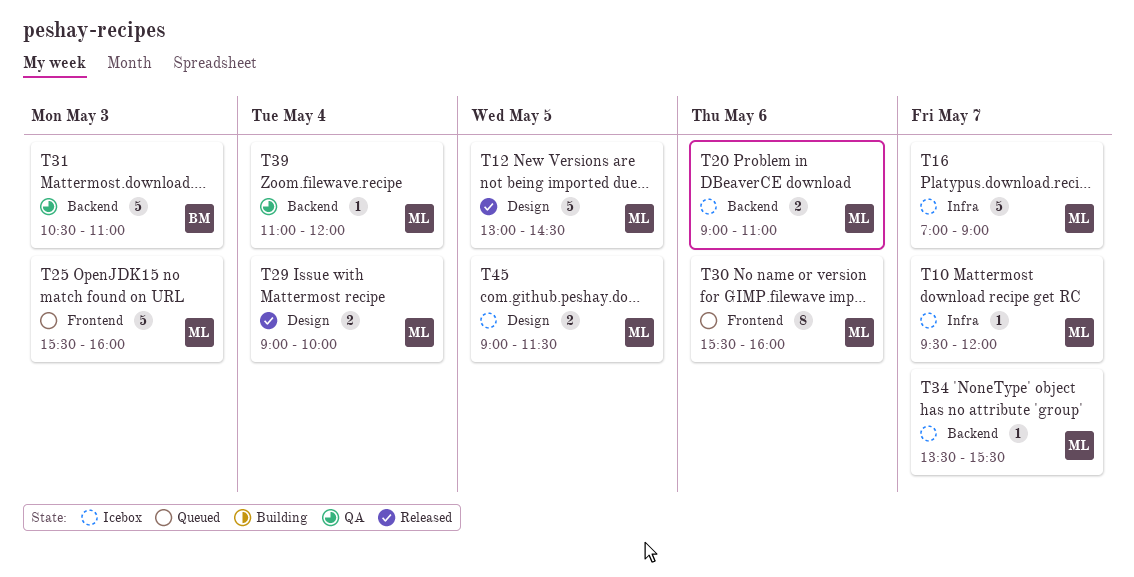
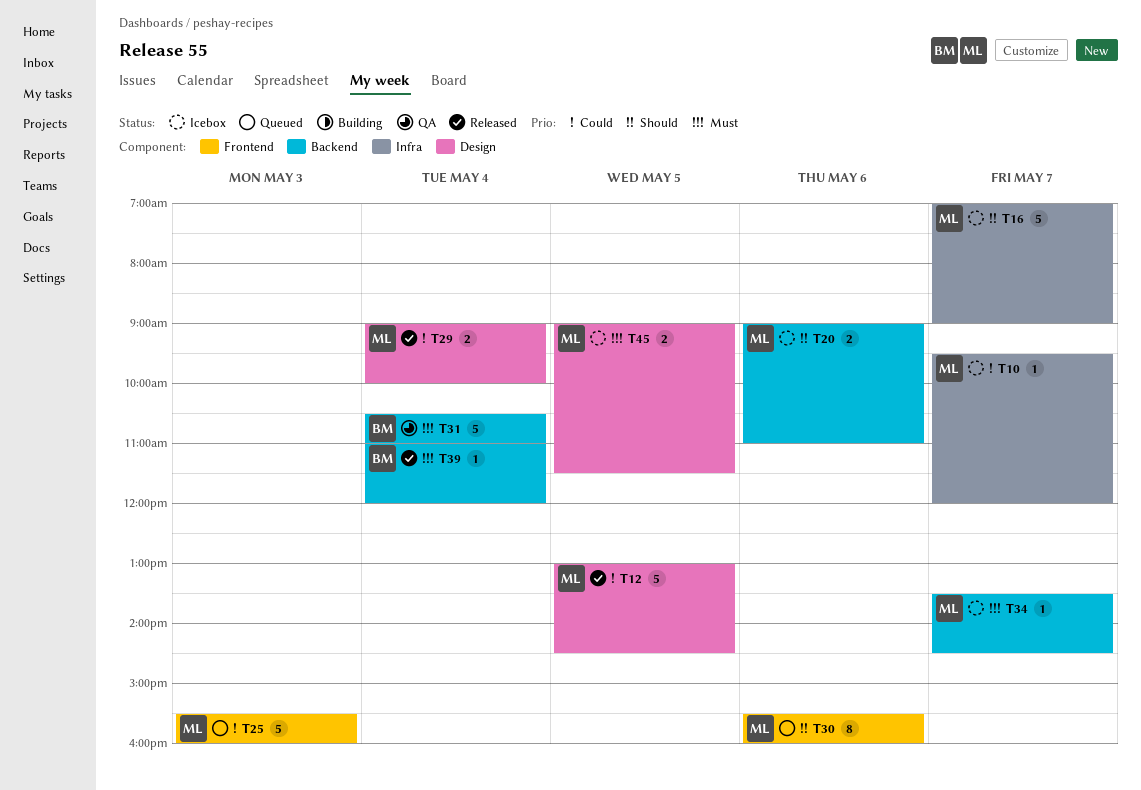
T31, day: May 3 -> May 4
T34, ends: 15:30 -> 14:30
T39, status: QA -> Released
T39, owner: ML -> BM

